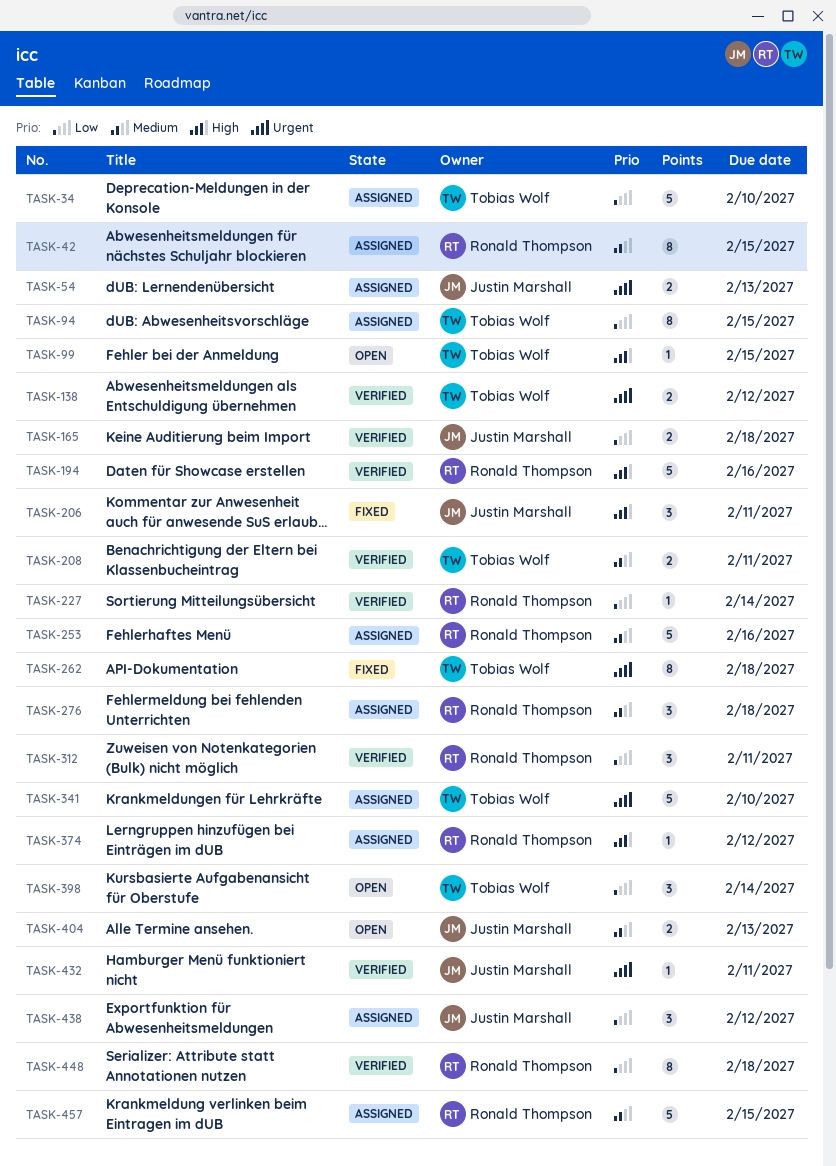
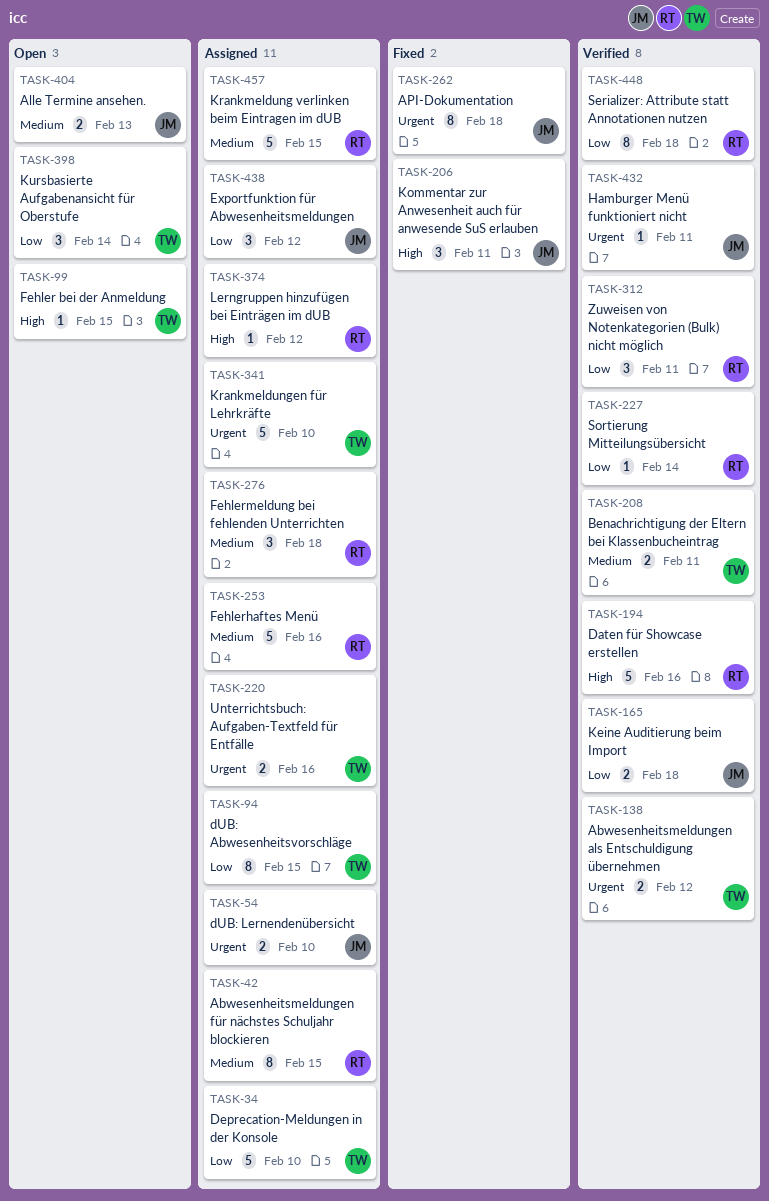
TASK-54, due: Feb 13 -> Feb 10
TASK-220: none -> present
TASK-262, owner: Tobias Wolf -> Justin Marshall

